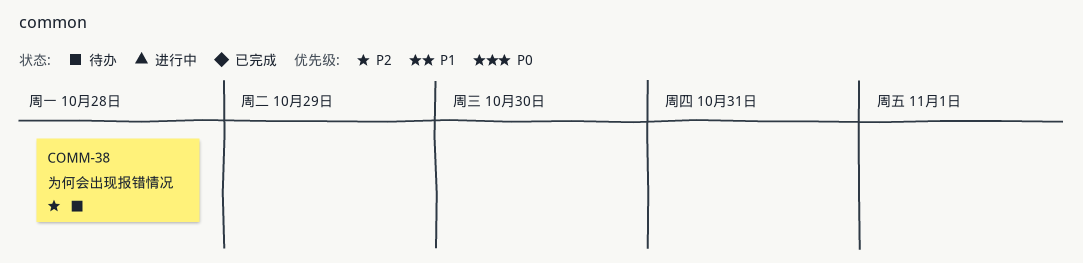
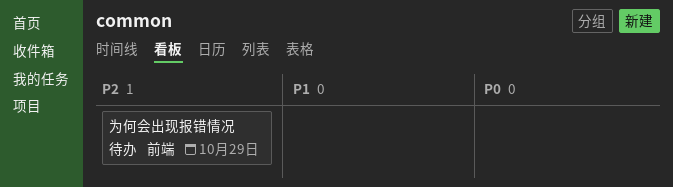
为何会出现报错情况, due: Oct 28 -> Oct 29

